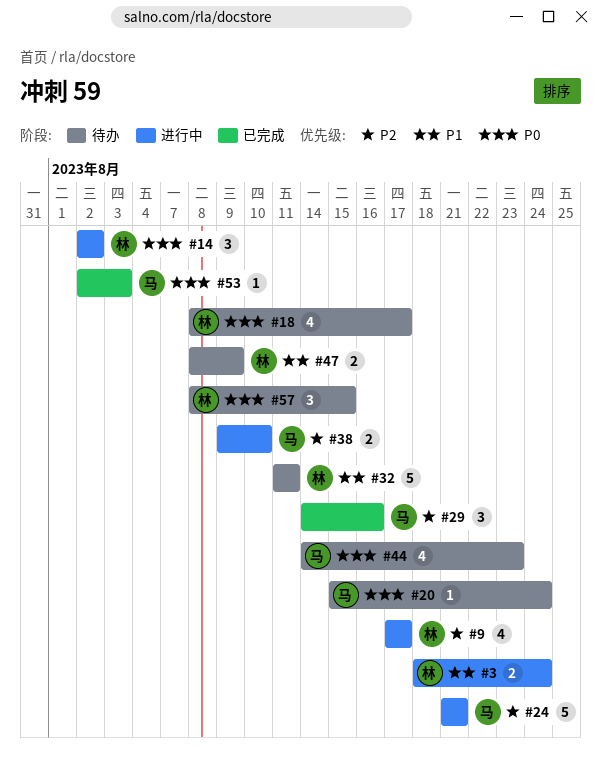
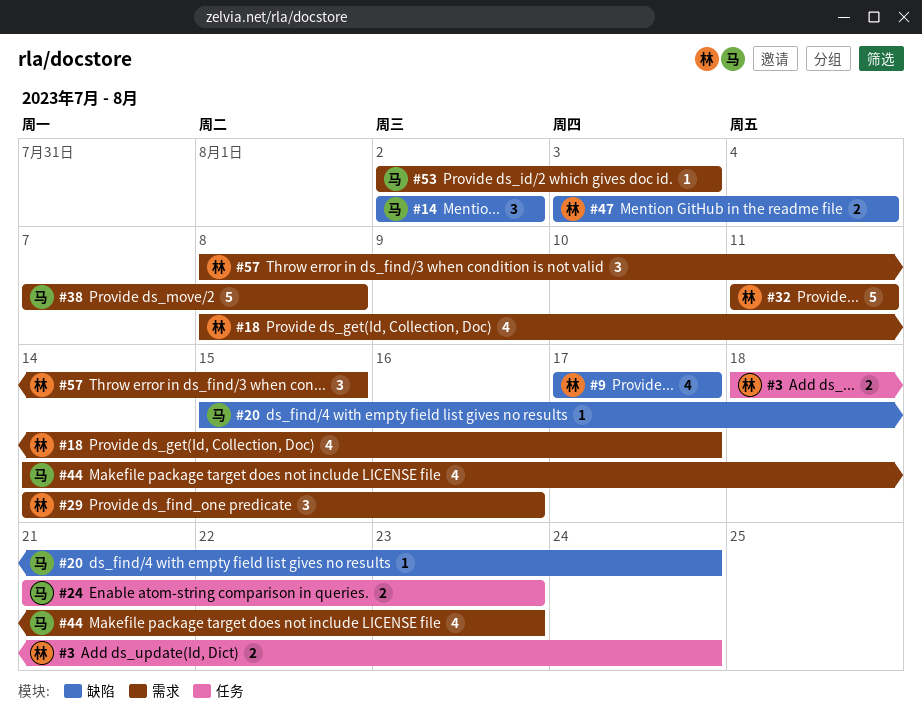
#14, owner: 林 -> 马
#24, estimate: 5 -> 2
#24, due: Aug 21 -> Aug 23
#29, owner: 马 -> 林
#38, estimate: 2 -> 5
#38, start: Aug 9 -> Aug 7
#38, due: Aug 10 -> Aug 8
#47, start: Aug 8 -> Aug 3
#47, due: Aug 9 -> Aug 4

